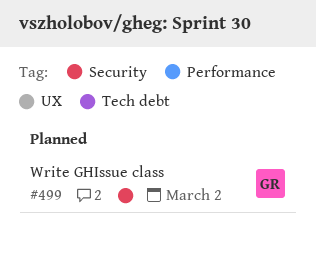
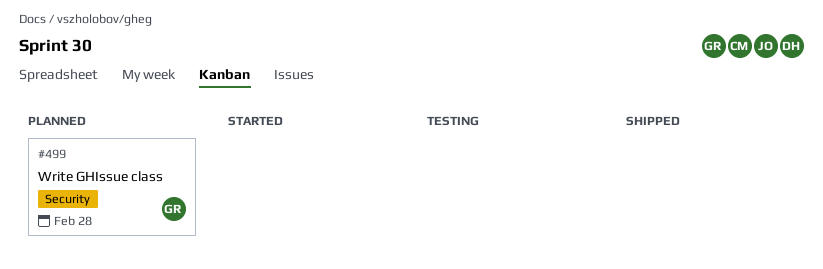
#499, due: Mar 2 -> Feb 28

